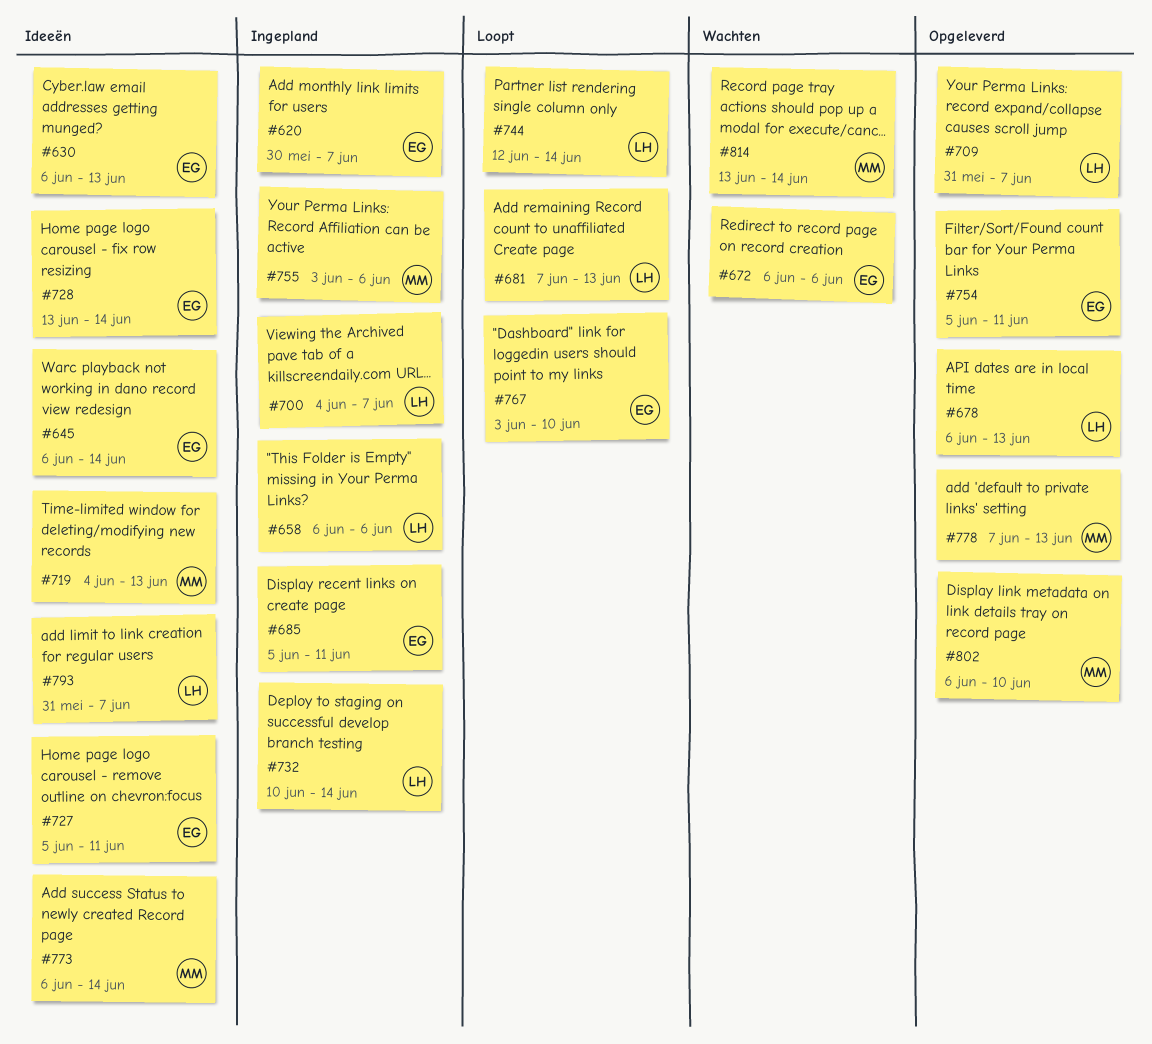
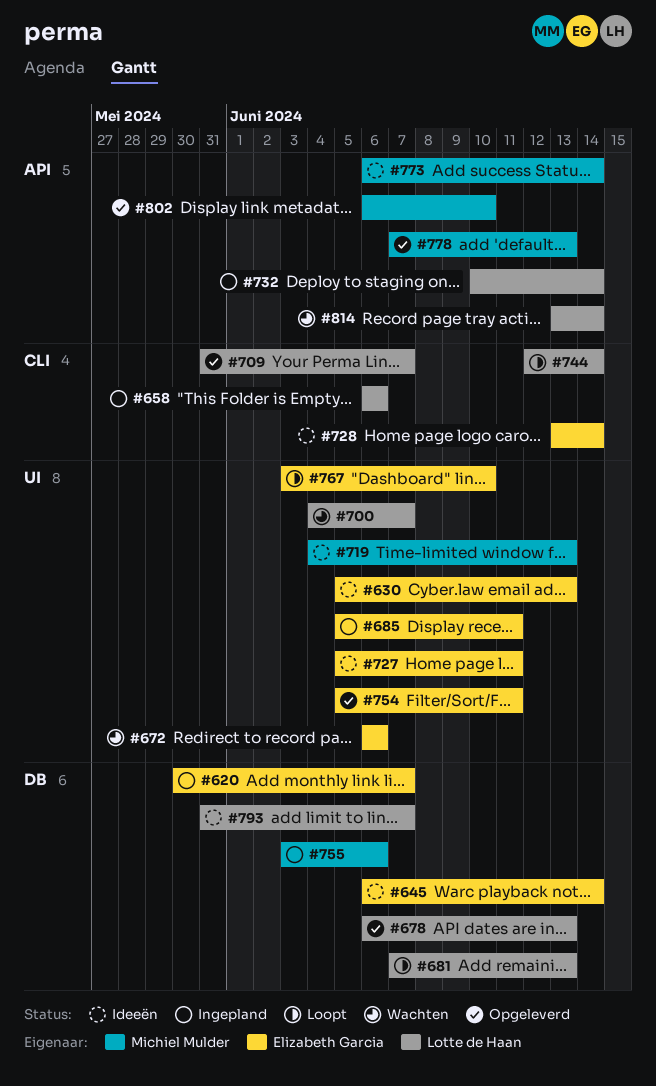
#630, start: Jun 6 -> Jun 5
#700, status: Ingepland -> Wachten
#814, owner: Michiel Mulder -> Lotte de Haan

